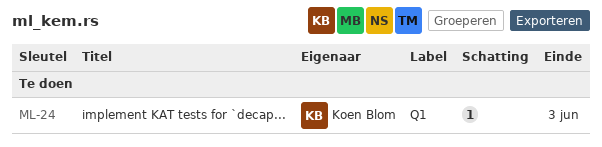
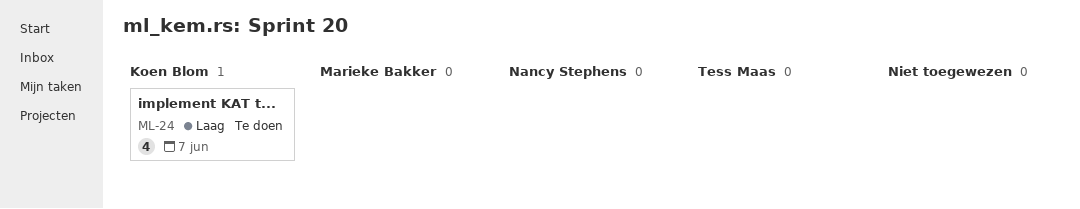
ML-24, estimate: 1 -> 4
ML-24, due: Jun 3 -> Jun 7

